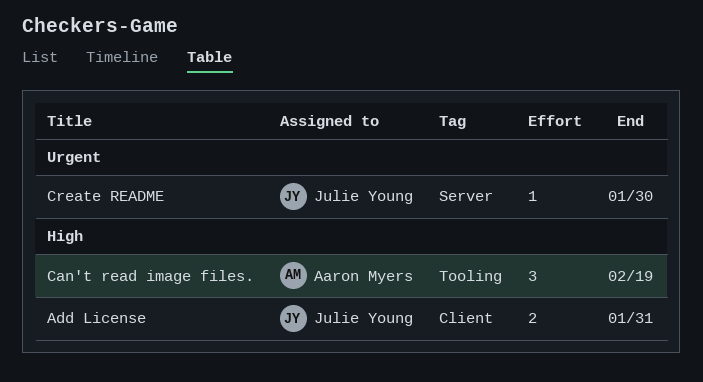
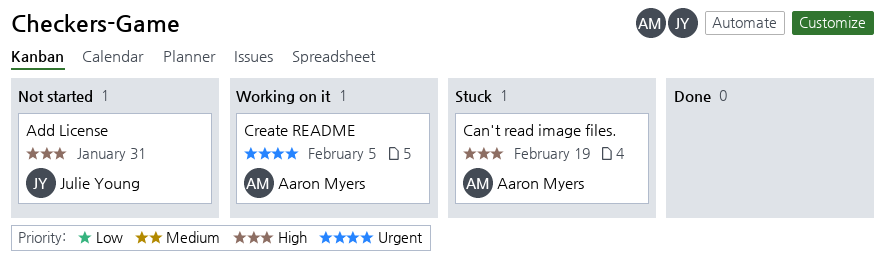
Create README, owner: Julie Young -> Aaron Myers
Create README, due: Jan 30 -> Feb 5

